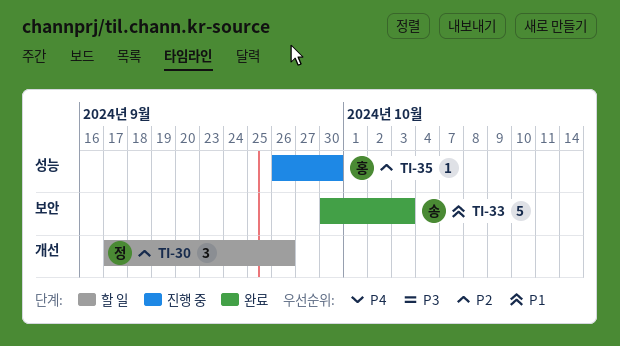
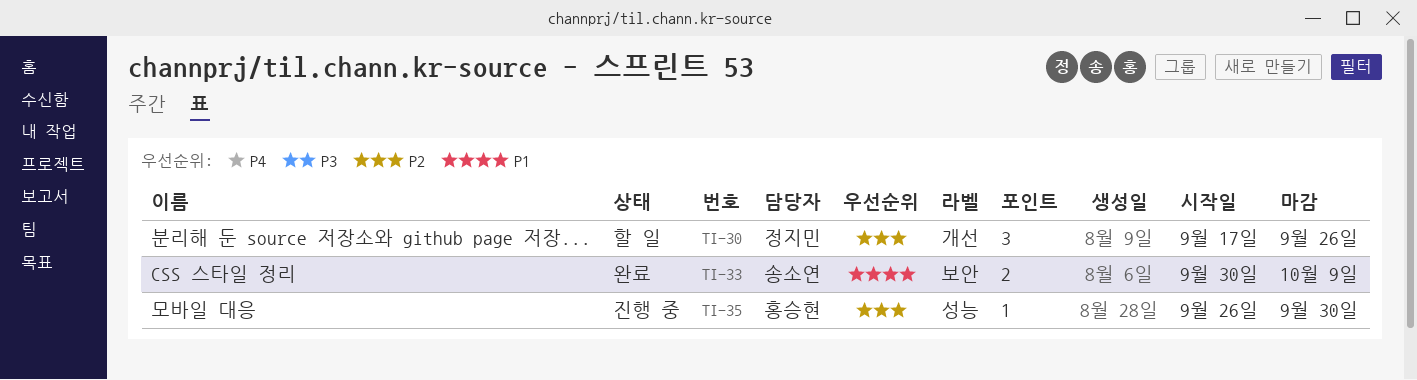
TI-33, estimate: 5 -> 2
TI-33, due: Oct 3 -> Oct 9

